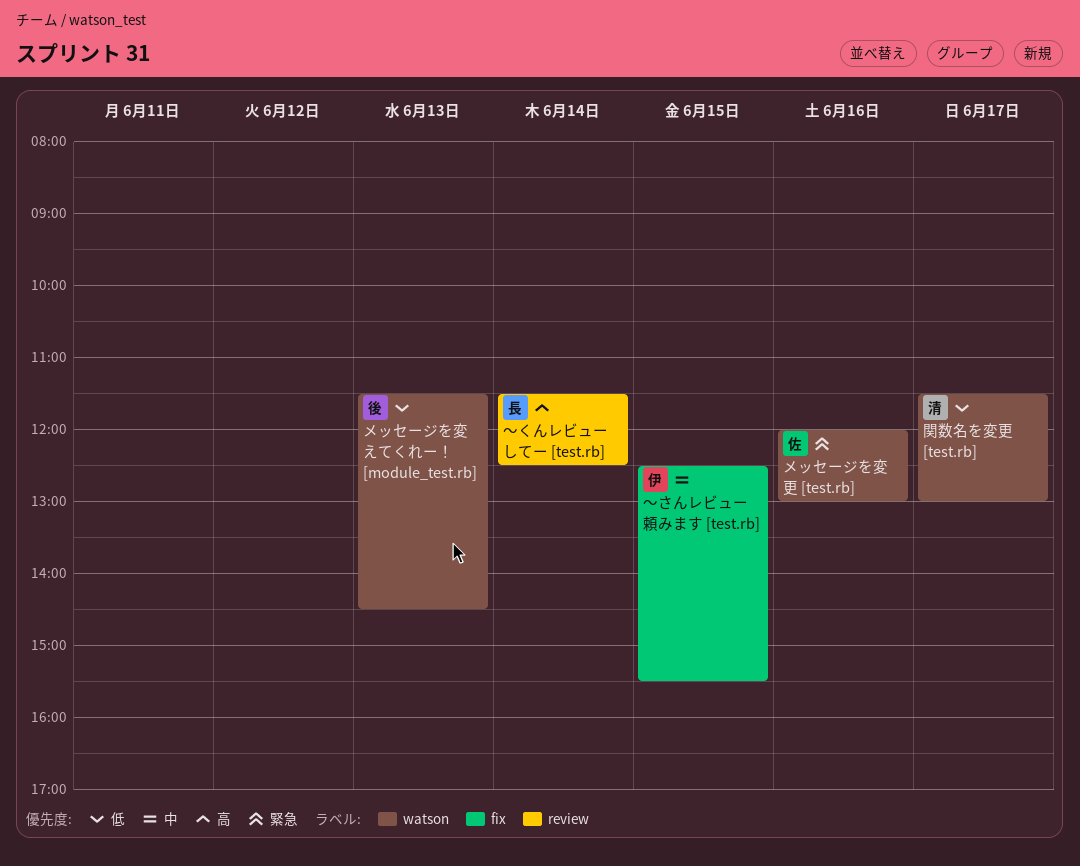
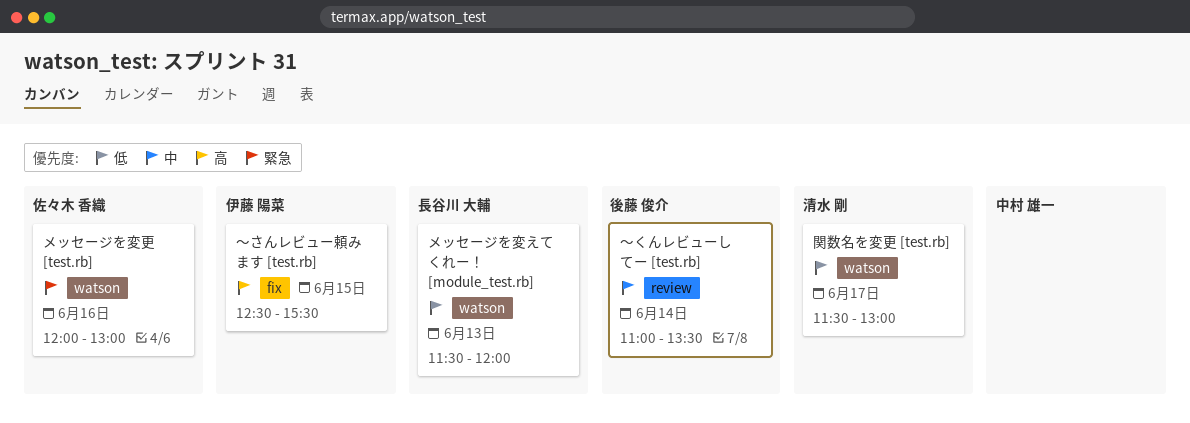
メッセージを変えてくれー！ [module_test.rb], owner: 後藤 俊介 -> 長谷川 大輔
メッセージを変えてくれー！ [module_test.rb], ends: 14:30 -> 12:00
～くんレビューしてー [test.rb], owner: 長谷川 大輔 -> 後藤 俊介
～くんレビューしてー [test.rb], priority: 高 -> 中
～くんレビューしてー [test.rb], begins: 11:30 -> 11:00
～くんレビューしてー [test.rb], ends: 12:30 -> 13:30
～さんレビュー頼みます [test.rb], priority: 中 -> 高

